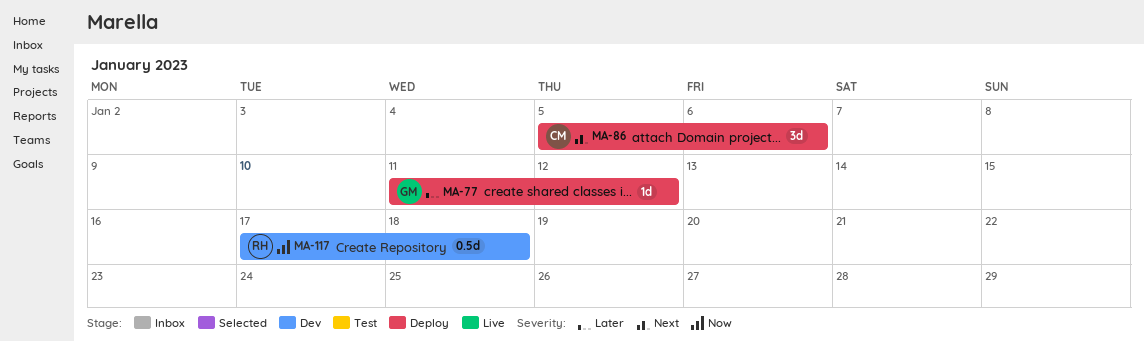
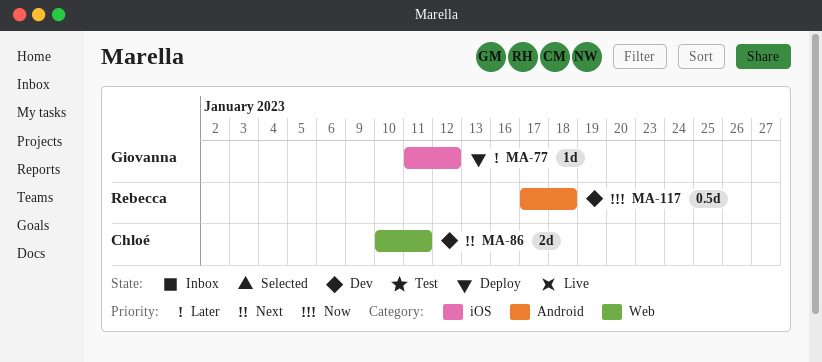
MA-86, status: Deploy -> Dev
MA-86, estimate: 3d -> 2d
MA-86, start: Jan 5 -> Jan 10
MA-86, due: Jan 6 -> Jan 11

